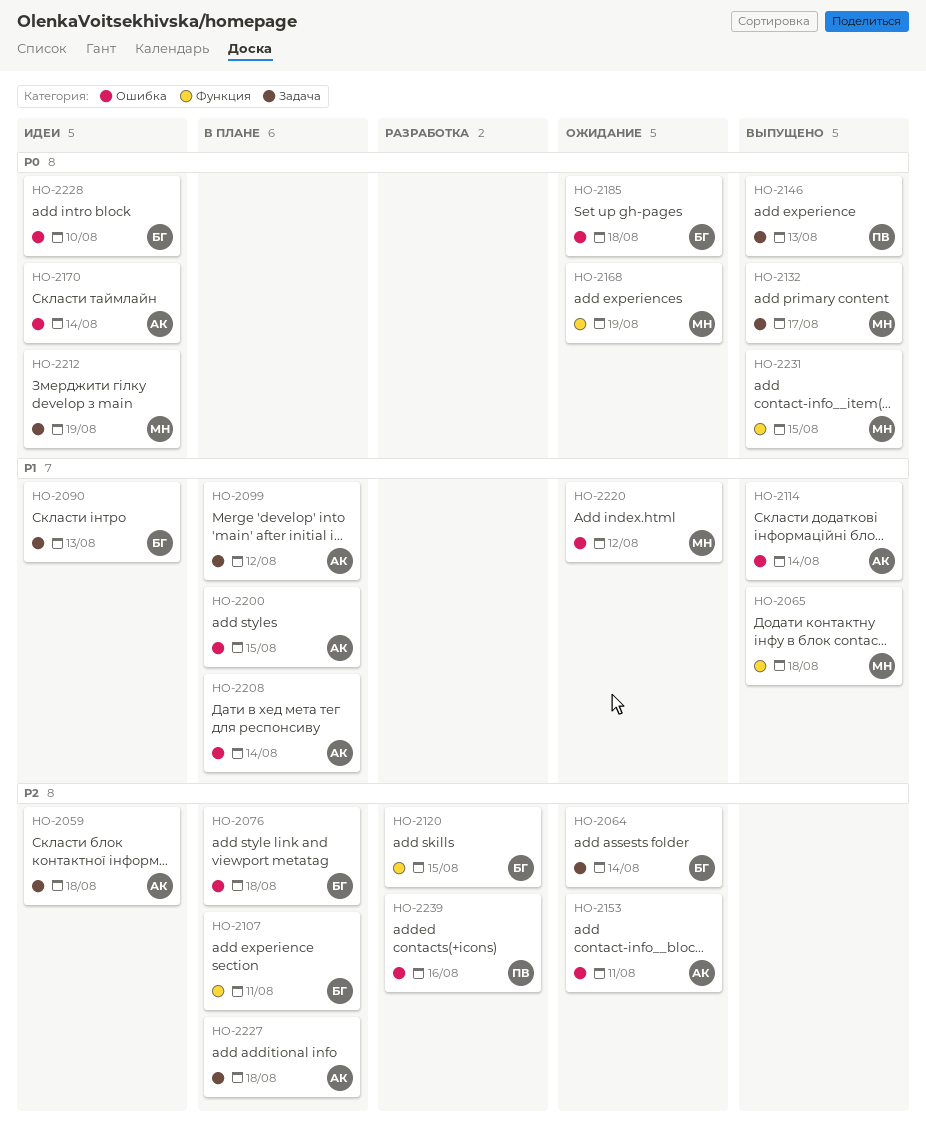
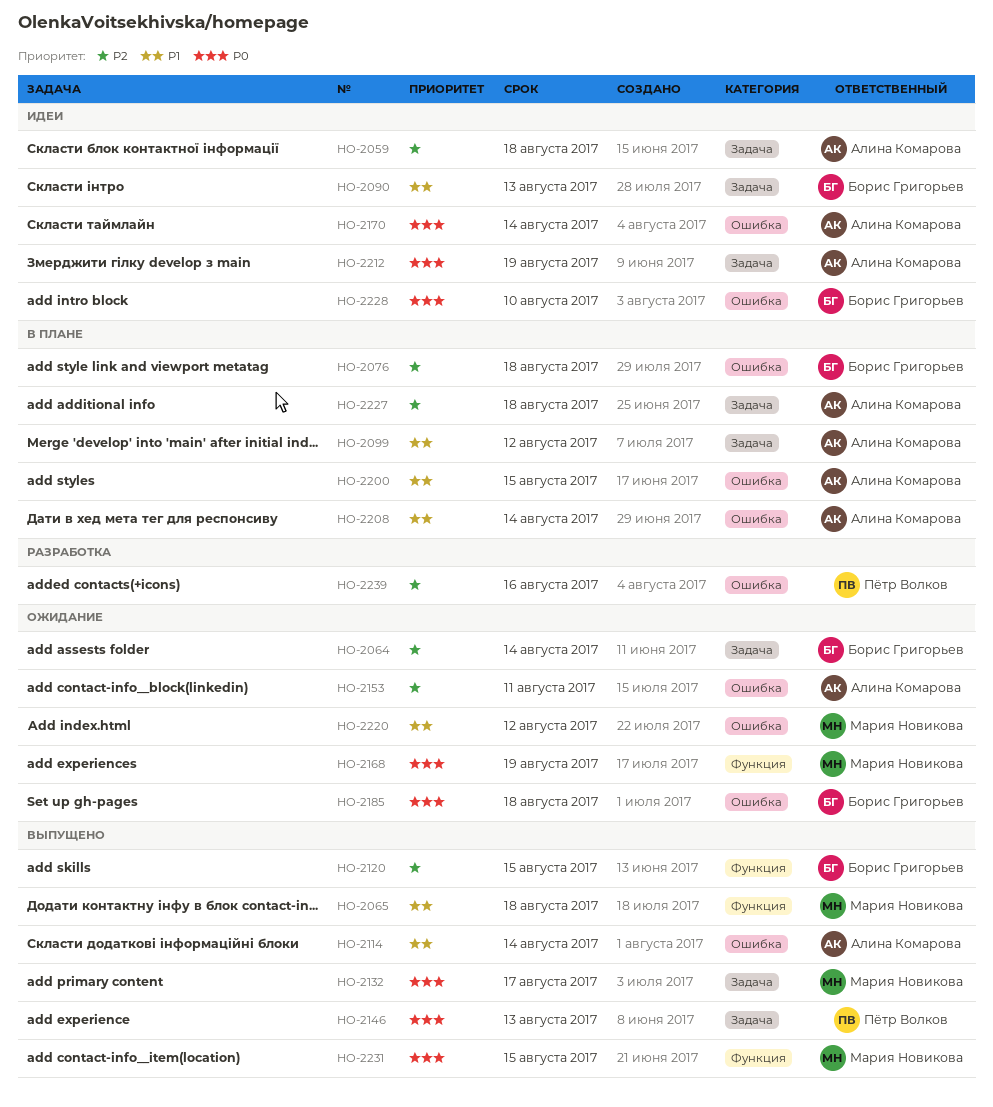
HO-2107: present -> none
HO-2120, status: Разработка -> Выпущено
HO-2212, owner: Мария Новикова -> Алина Комарова

